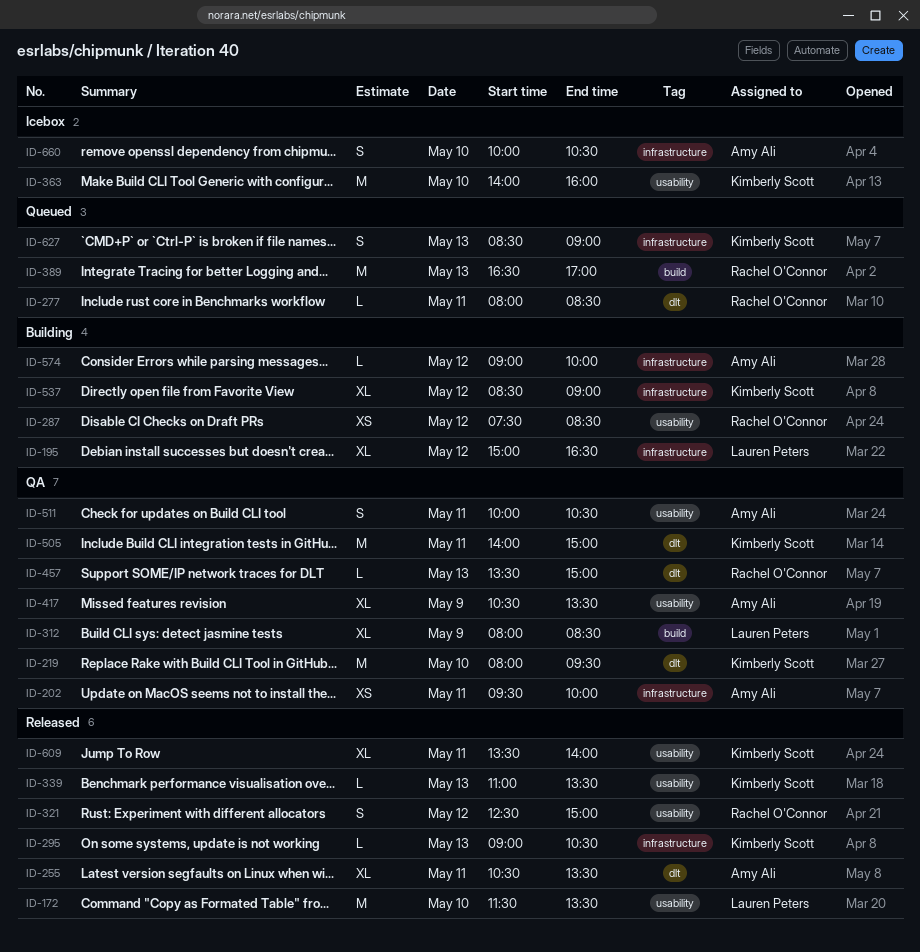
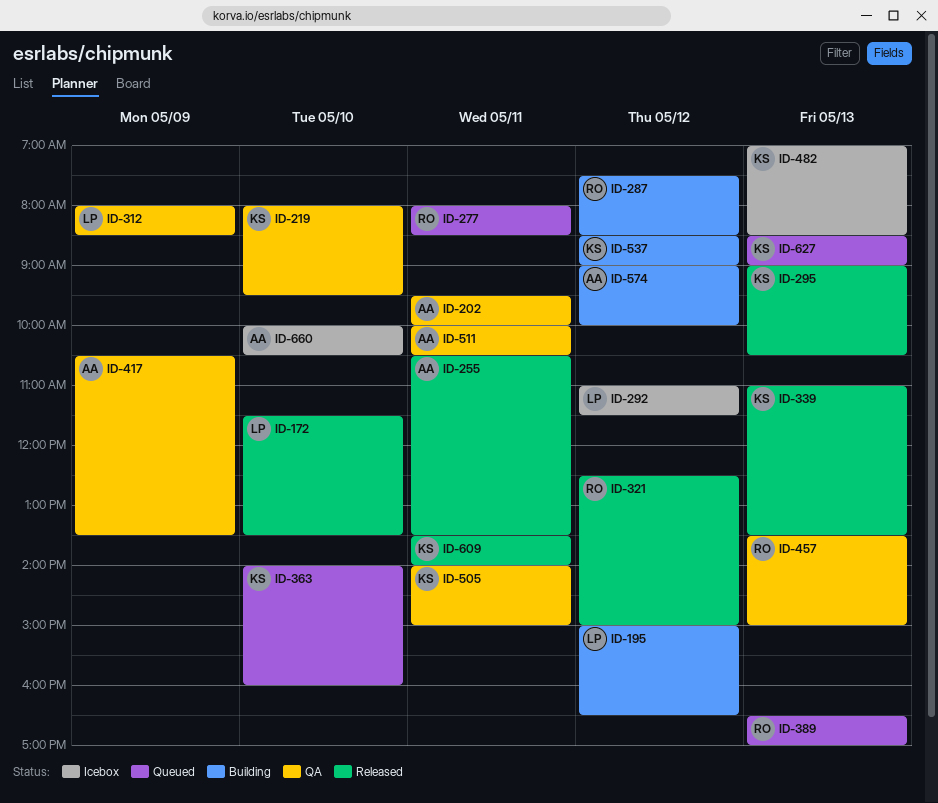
ID-292: none -> present
ID-363, status: Icebox -> Queued
ID-482: none -> present

